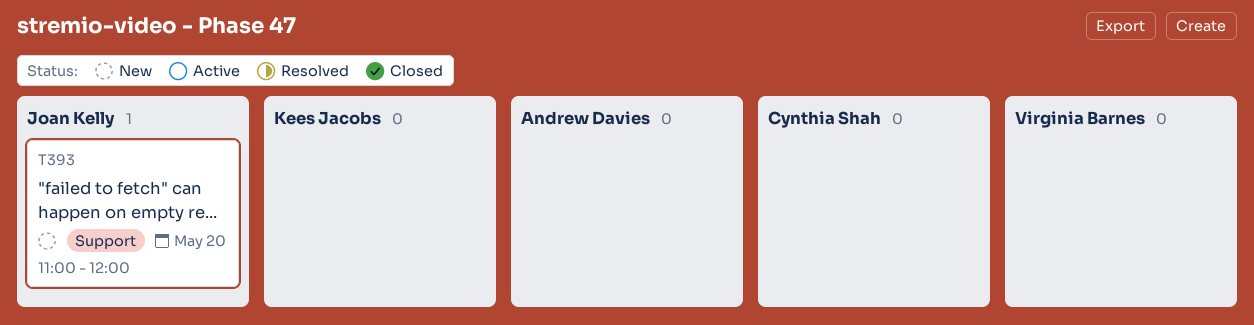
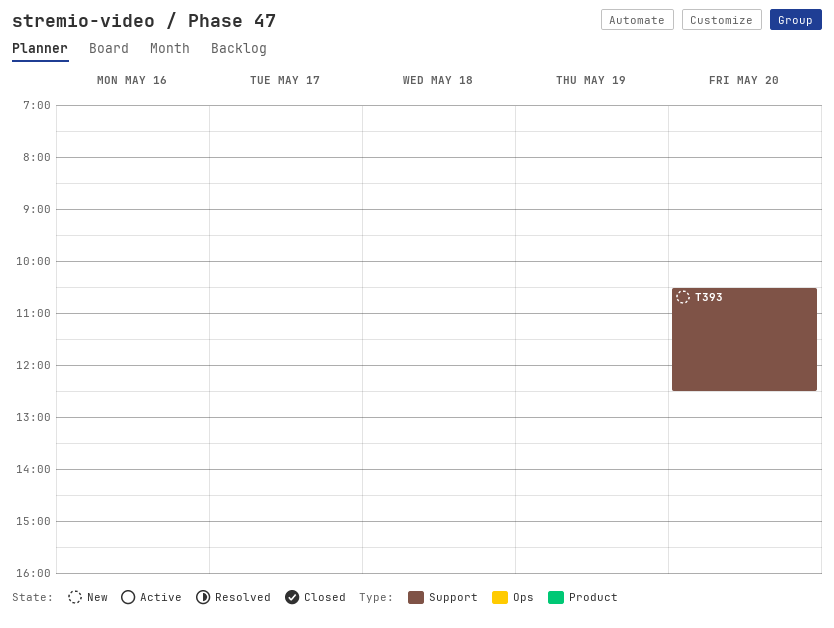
T393, begins: 11:00 -> 10:30
T393, ends: 12:00 -> 12:30

